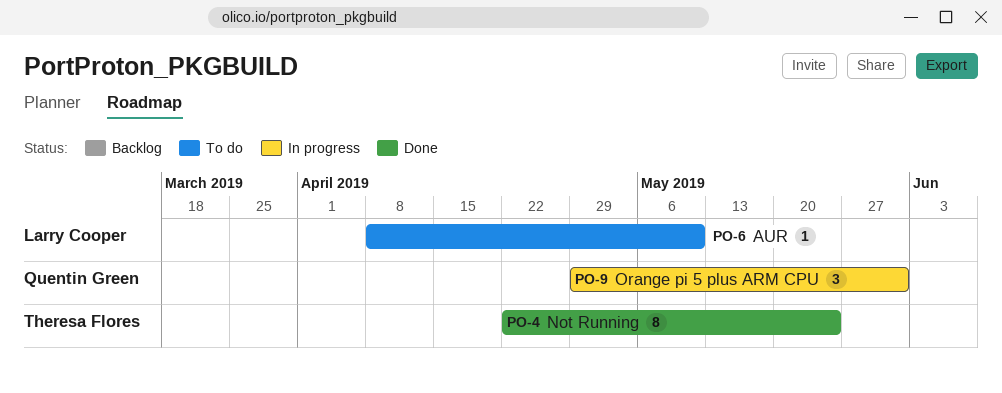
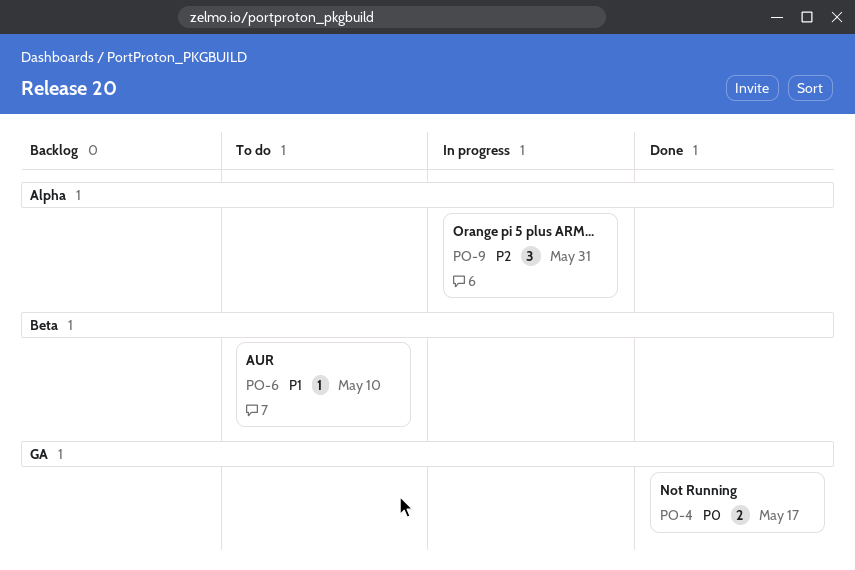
PO-4, estimate: 8 -> 2
PO-4, due: May 24 -> May 17

